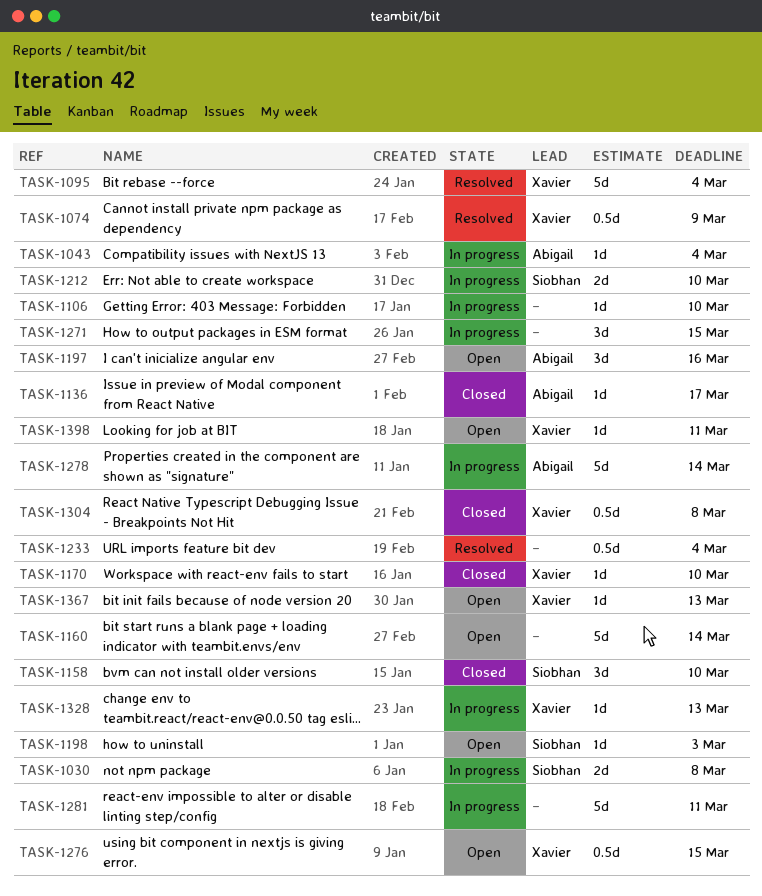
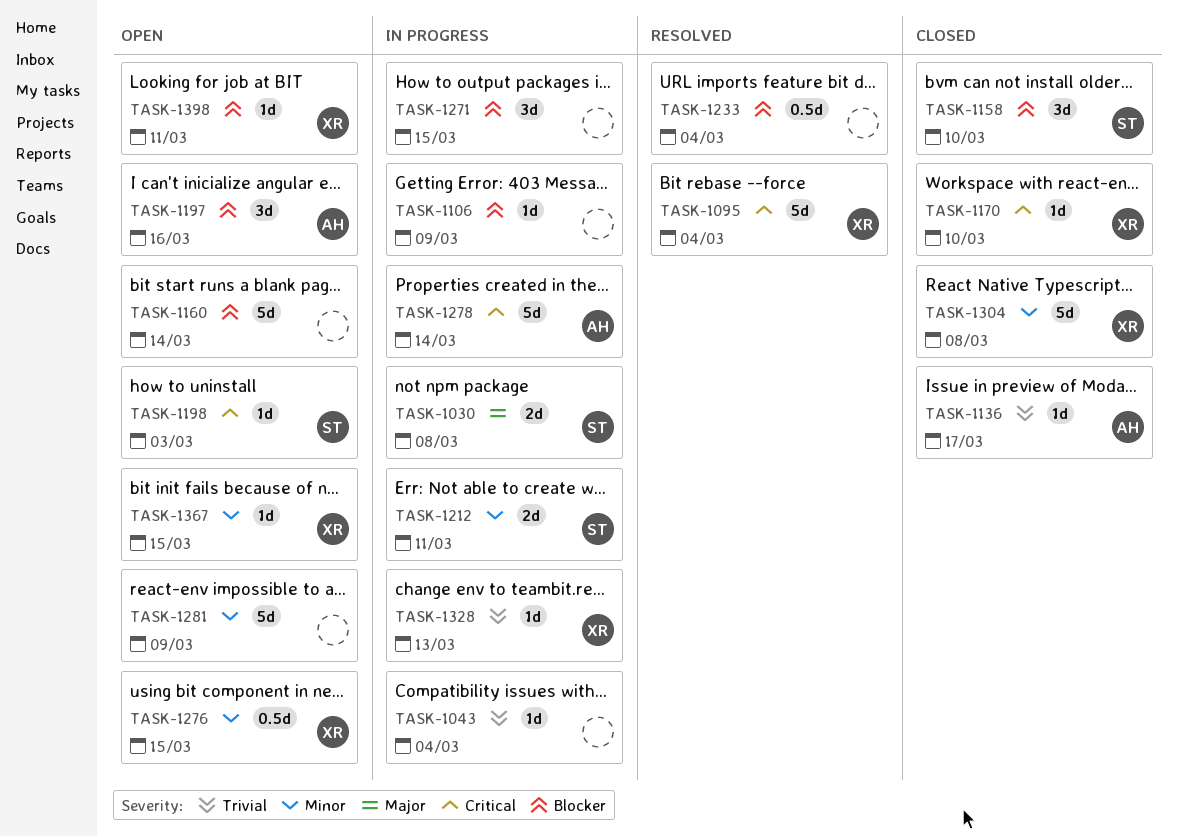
TASK-1043, owner: Abigail -> none
TASK-1074: present -> none
TASK-1106, due: Mar 10 -> Mar 9
TASK-1212, due: Mar 10 -> Mar 11
TASK-1281, status: In progress -> Open
TASK-1281, due: Mar 11 -> Mar 9
TASK-1304, estimate: 0.5d -> 5d
TASK-1367, due: Mar 13 -> Mar 15

